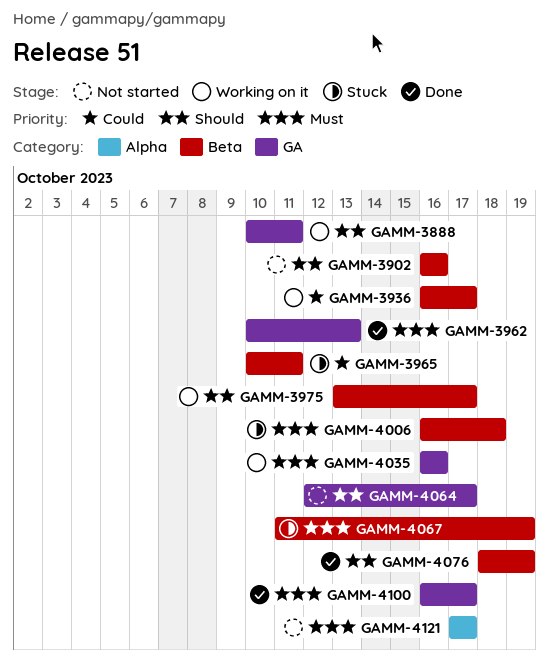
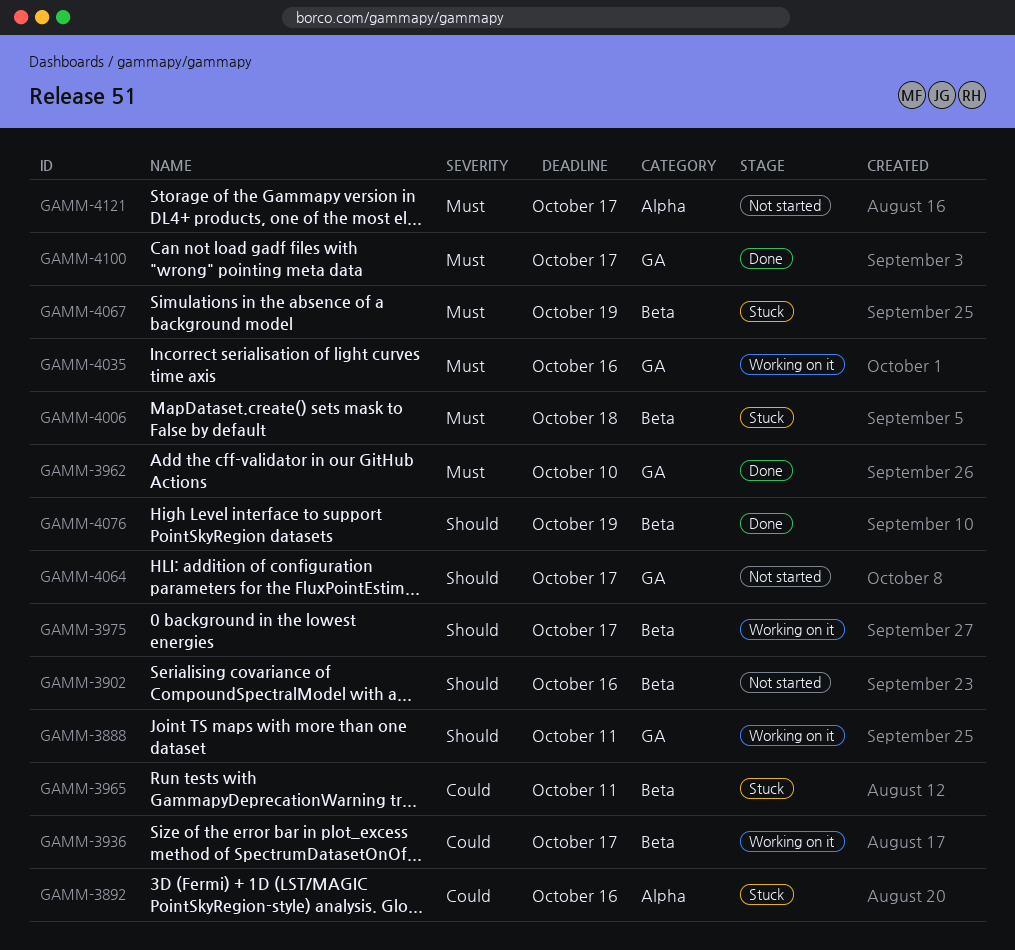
GAMM-3892: none -> present
GAMM-3962, due: Oct 13 -> Oct 10

